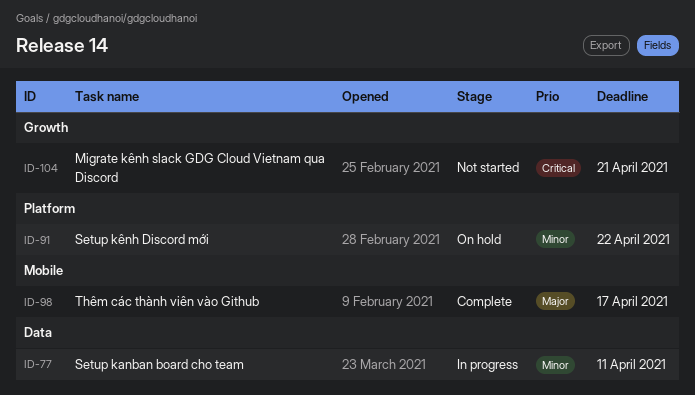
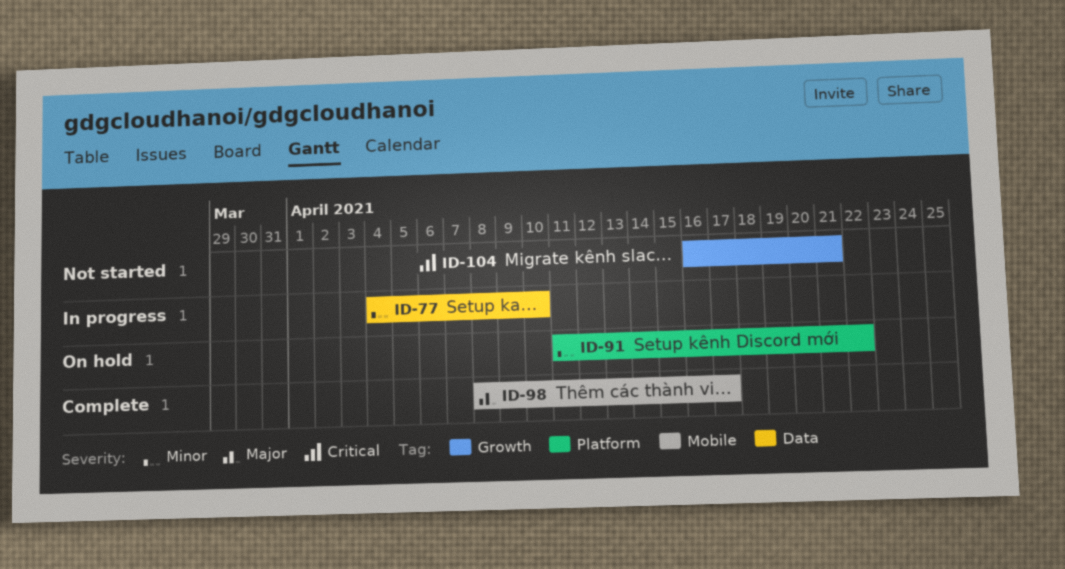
ID-77, due: Apr 11 -> Apr 10

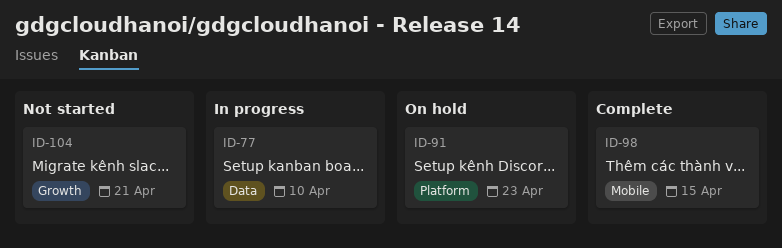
ID-91, due: Apr 22 -> Apr 23
ID-98, due: Apr 17 -> Apr 15

